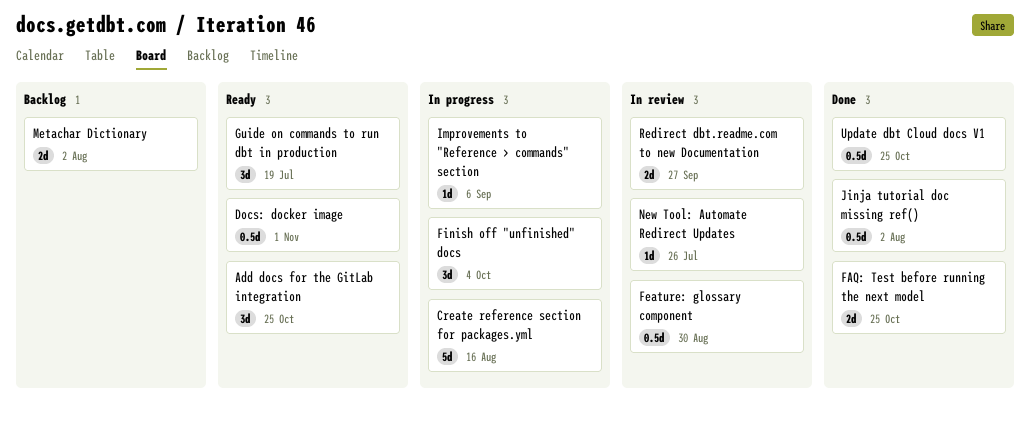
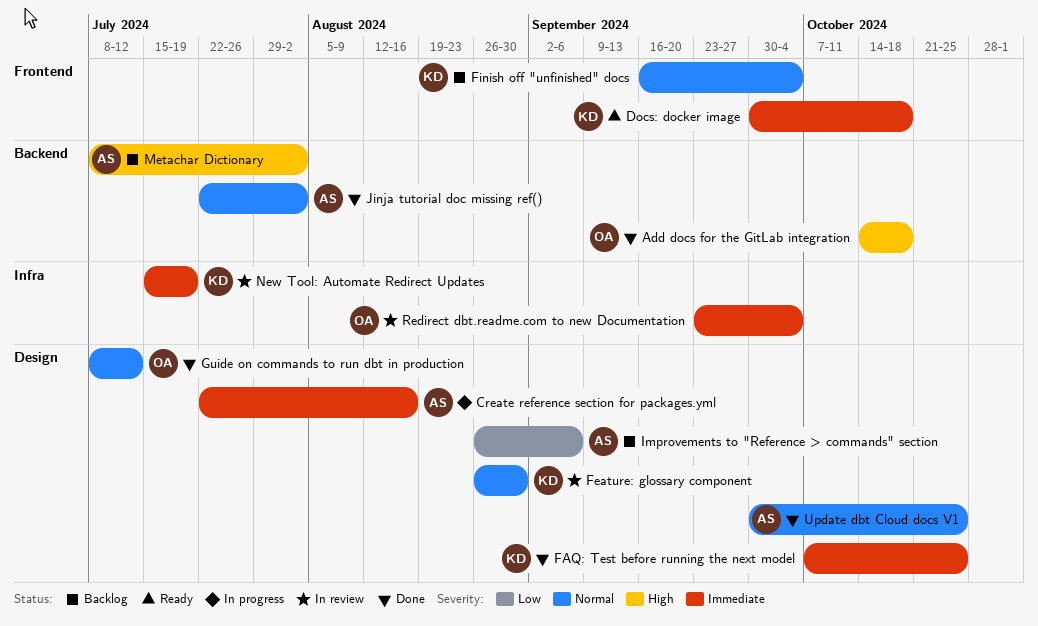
Add docs for the GitLab integration, status: Ready -> Done
Add docs for the GitLab integration, due: Oct 25 -> Oct 18
Docs: docker image, due: Nov 1 -> Oct 18
Finish off "unfinished" docs, status: In progress -> Backlog
Guide on commands to run dbt in production, status: Ready -> Done
Guide on commands to run dbt in production, due: Jul 19 -> Jul 12
Improvements to "Reference > commands" section, status: In progress -> Backlog
New Tool: Automate Redirect Updates, due: Jul 26 -> Jul 19
Redirect dbt.readme.com to new Documentation, due: Sep 27 -> Oct 4

